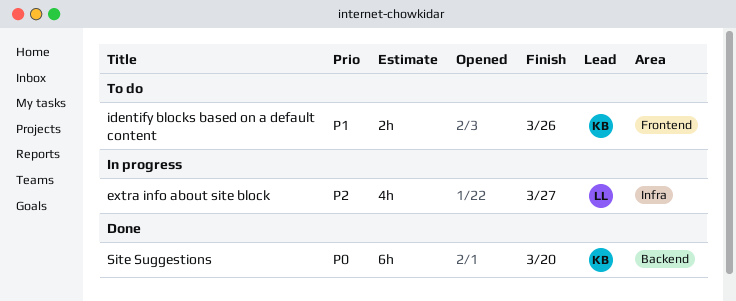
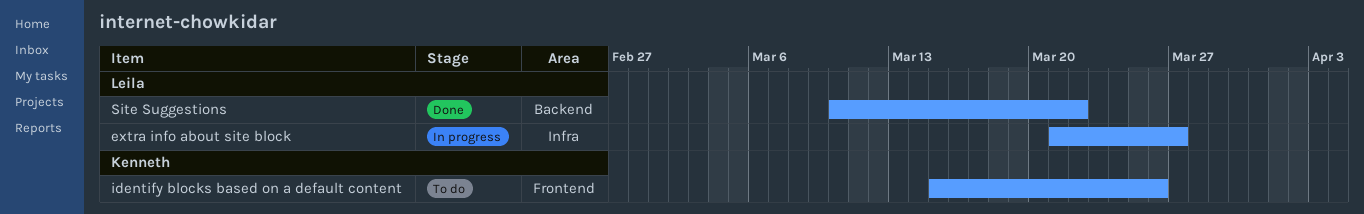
Site Suggestions, owner: Kenneth -> Leila
Site Suggestions, due: Mar 20 -> Mar 22

